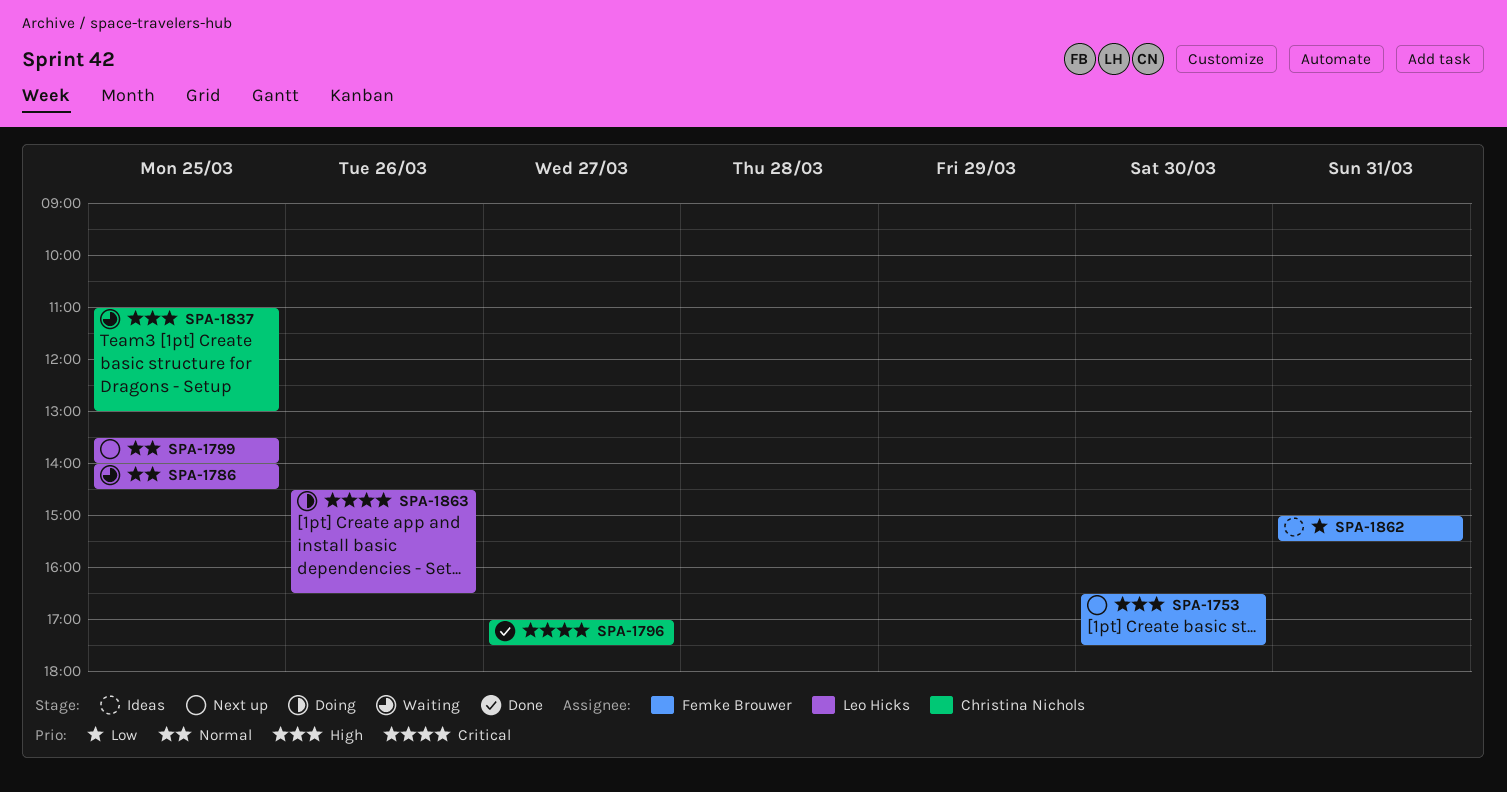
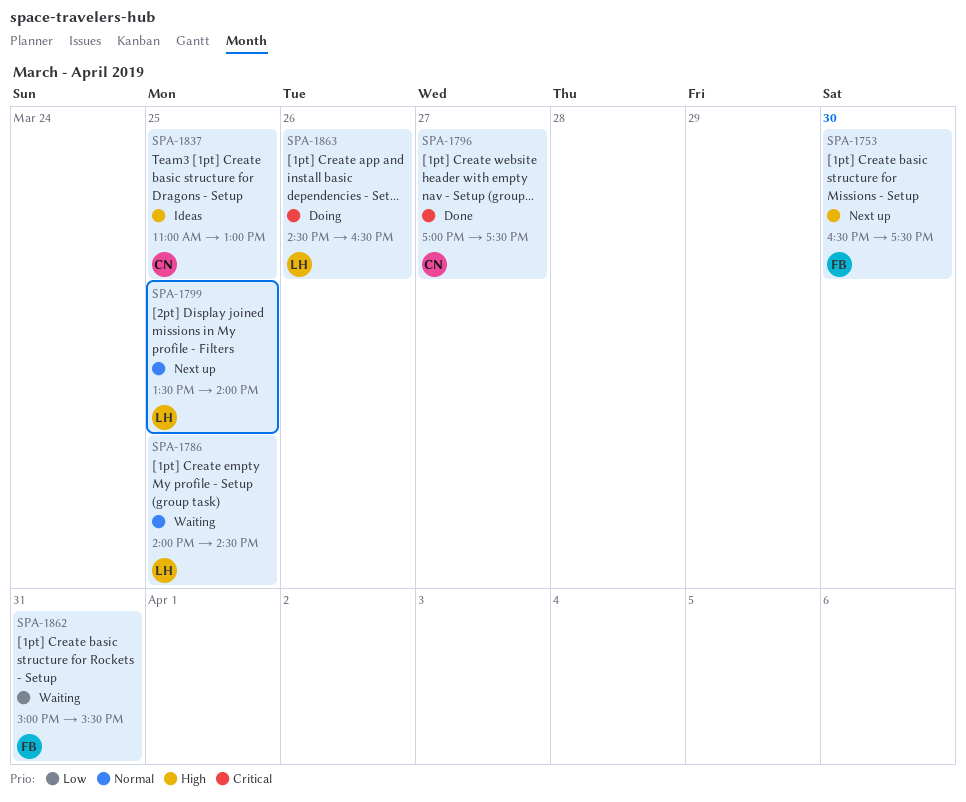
SPA-1837, status: Waiting -> Ideas
SPA-1862, status: Ideas -> Waiting

